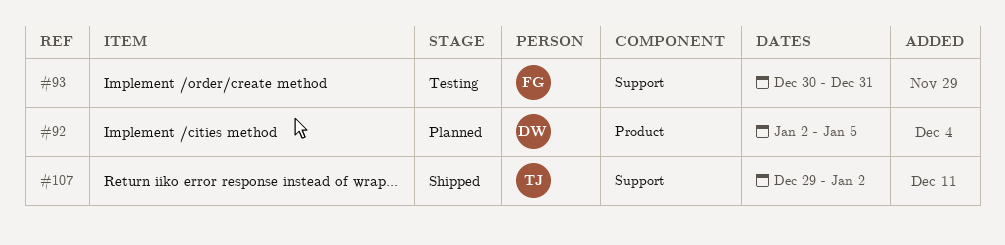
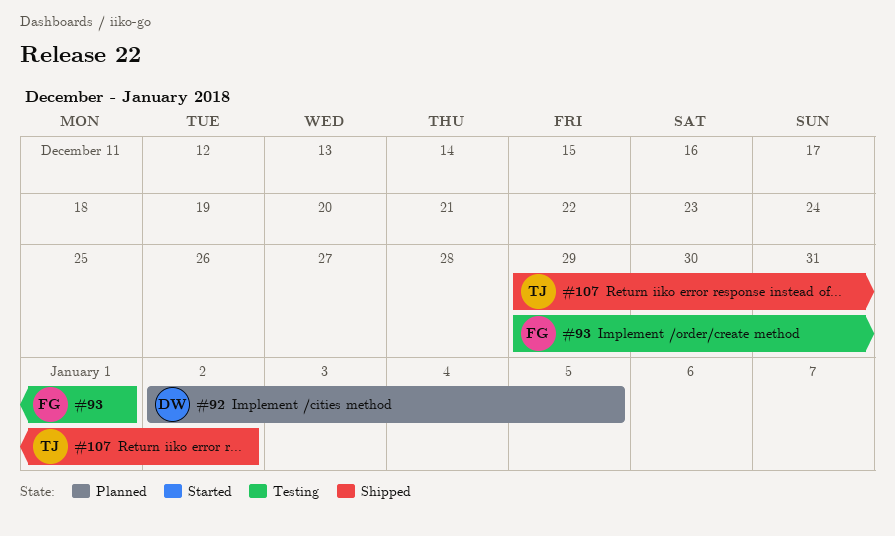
#93, start: Dec 30 -> Dec 29
#93, due: Dec 31 -> Jan 1

